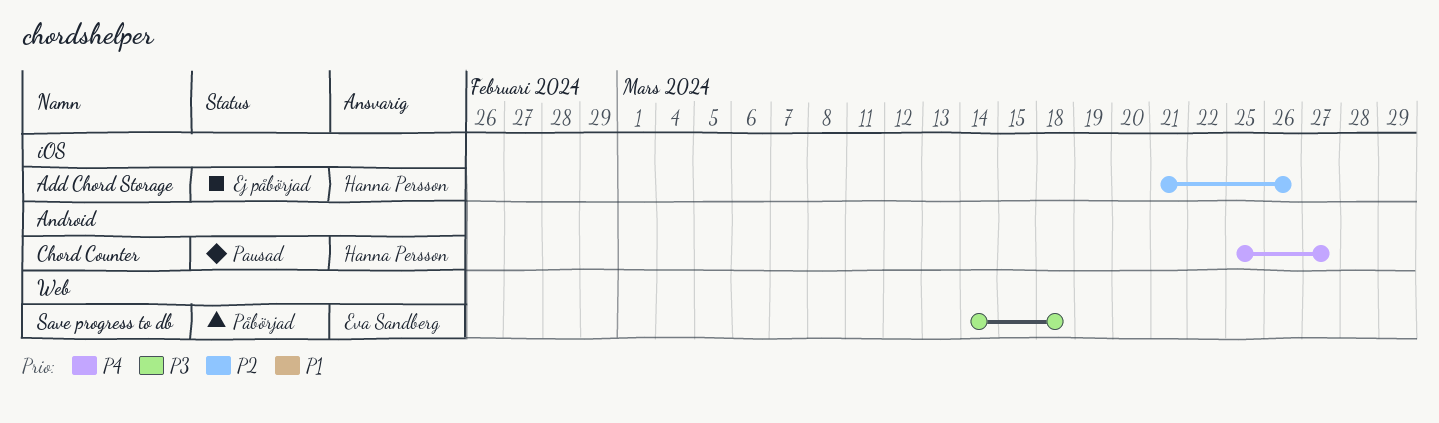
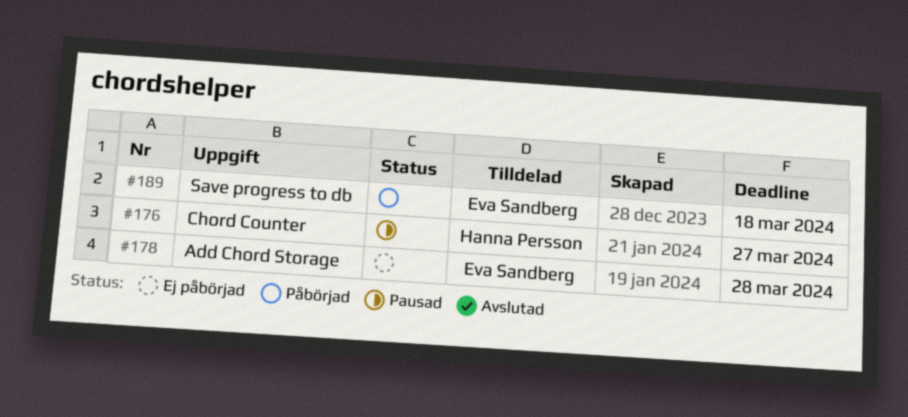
Add Chord Storage, owner: Hanna Persson -> Eva Sandberg
Add Chord Storage, due: Mar 26 -> Mar 28

